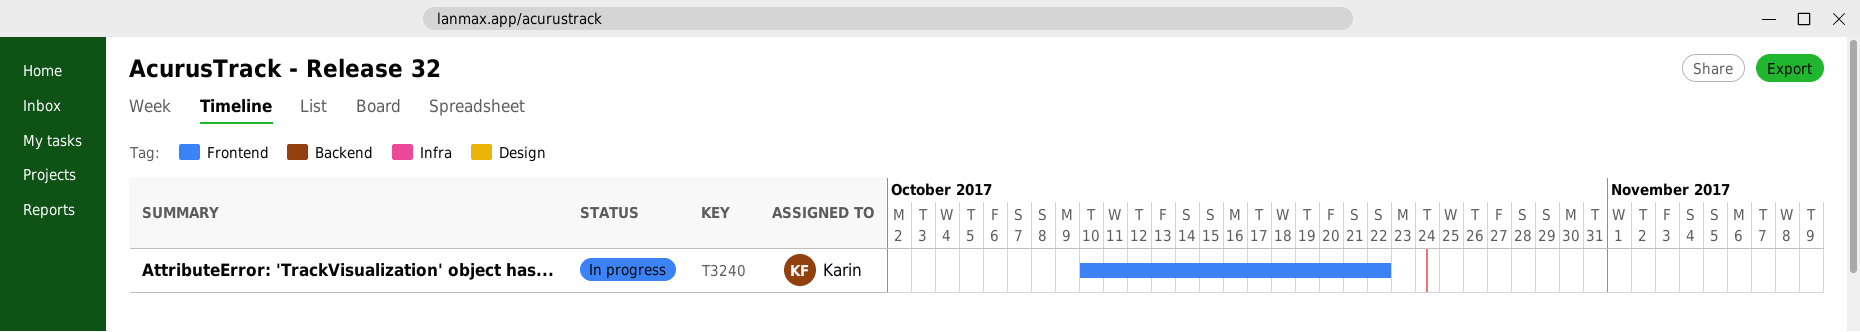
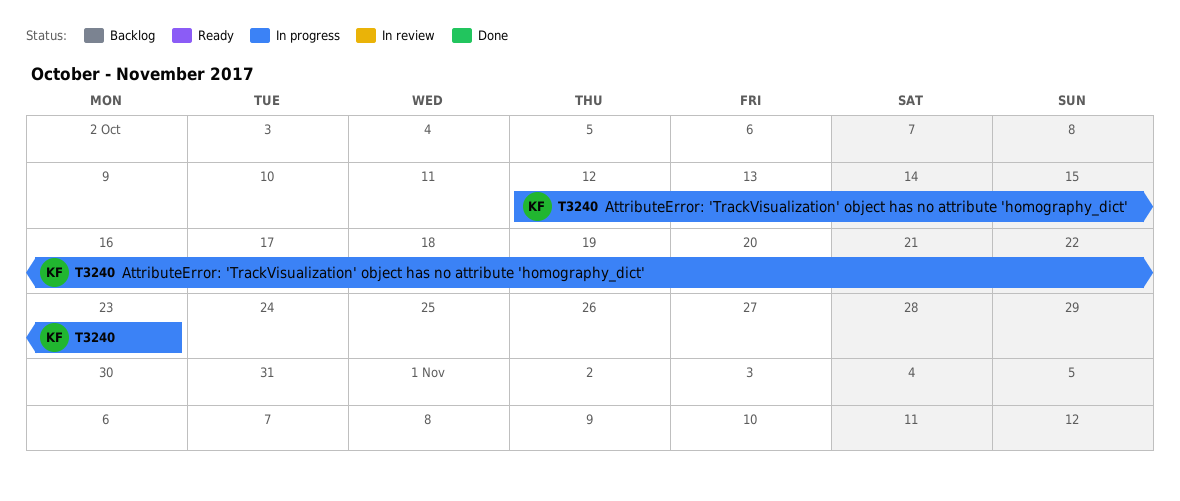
T3240, start: Oct 10 -> Oct 12
T3240, due: Oct 22 -> Oct 23

